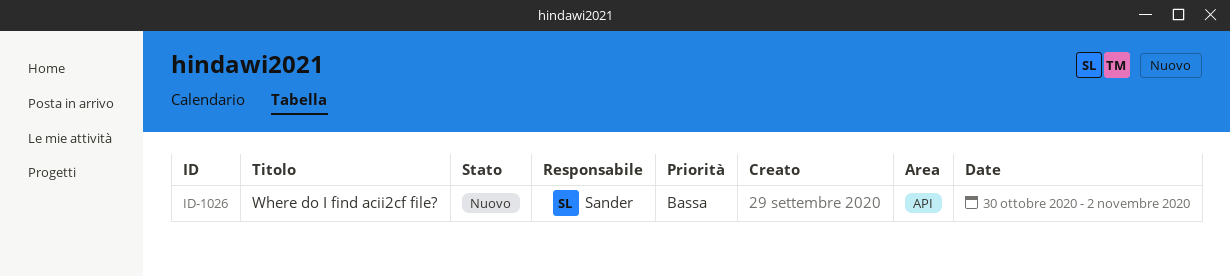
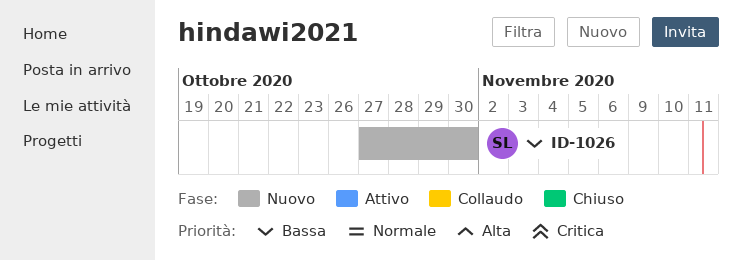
ID-1026, start: Oct 30 -> Oct 27
ID-1026, due: Nov 2 -> Oct 30

